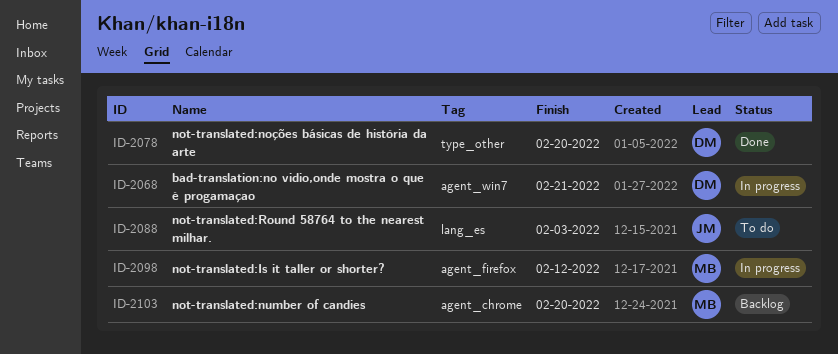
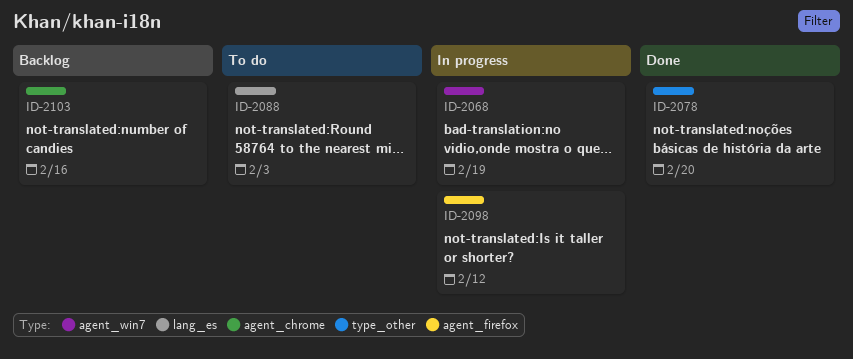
ID-2068, due: Feb 21 -> Feb 19
ID-2103, due: Feb 20 -> Feb 16

